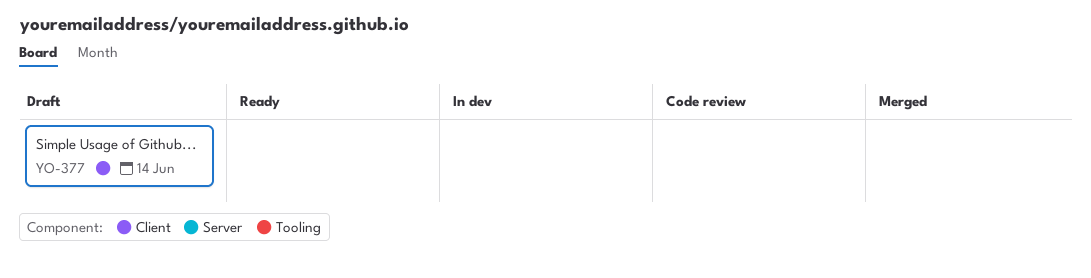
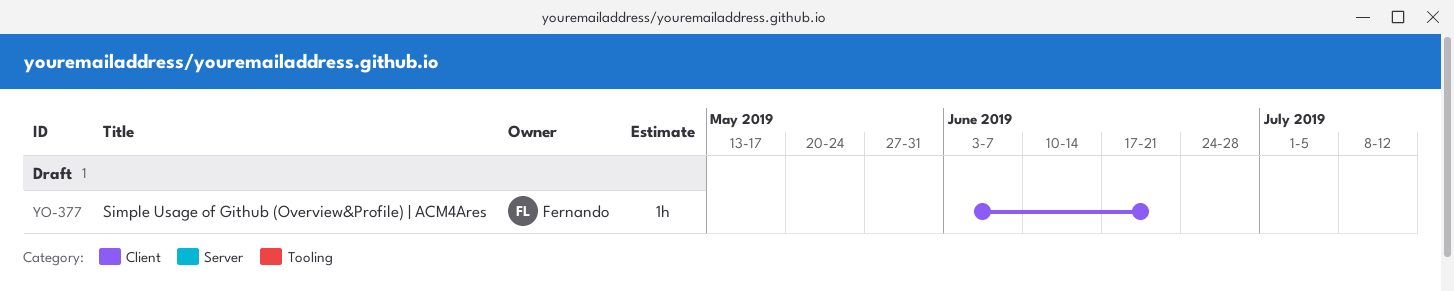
YO-377, due: Jun 14 -> Jun 21

